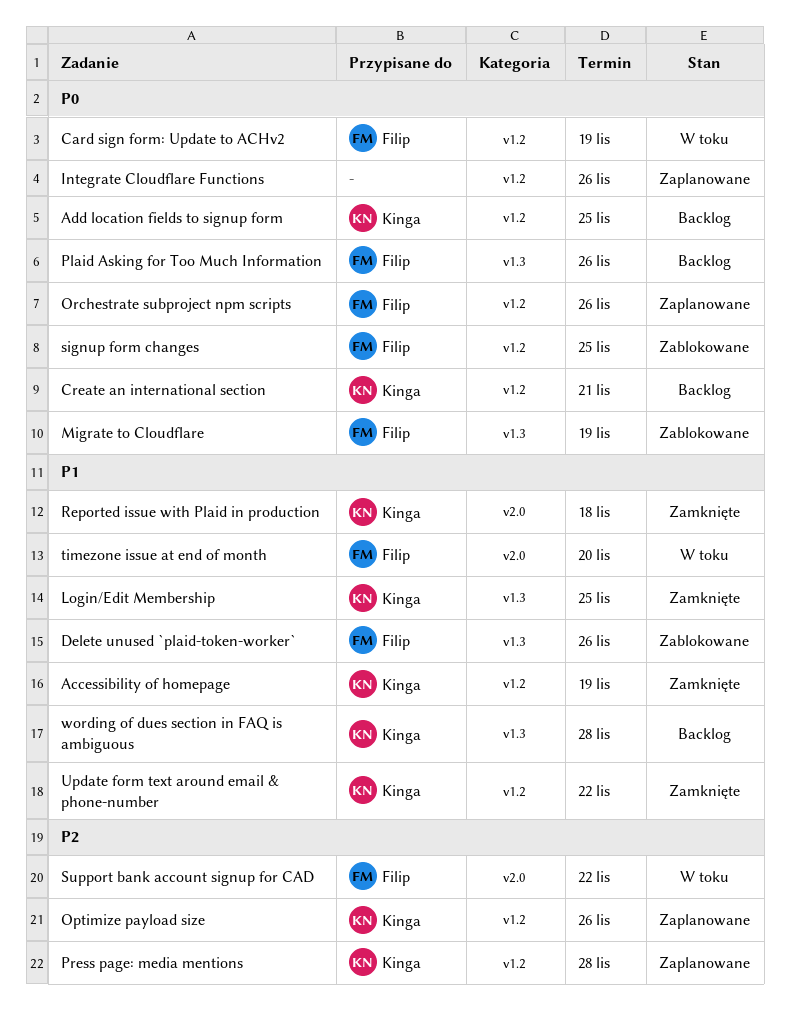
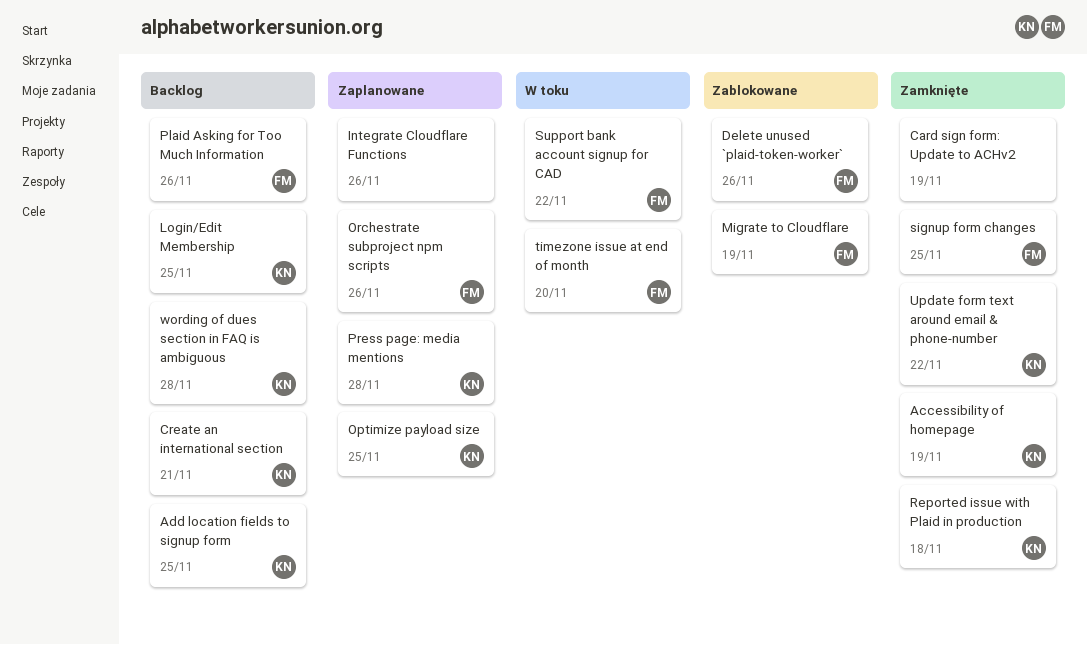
Card sign form: Update to ACHv2, status: W toku -> Zamknięte
Card sign form: Update to ACHv2, owner: Filip -> none
Login/Edit Membership, status: Zamknięte -> Backlog
Optimize payload size, due: Nov 26 -> Nov 25
signup form changes, status: Zablokowane -> Zamknięte

